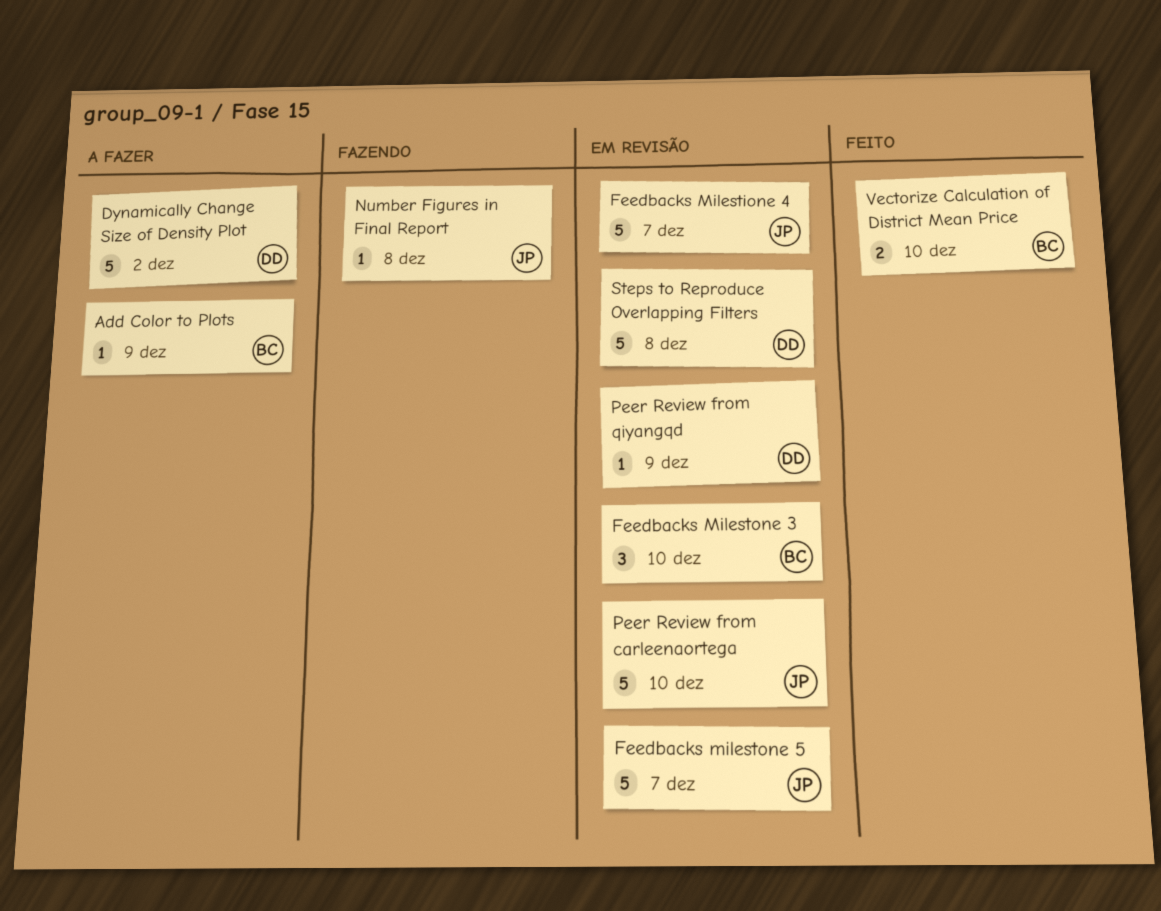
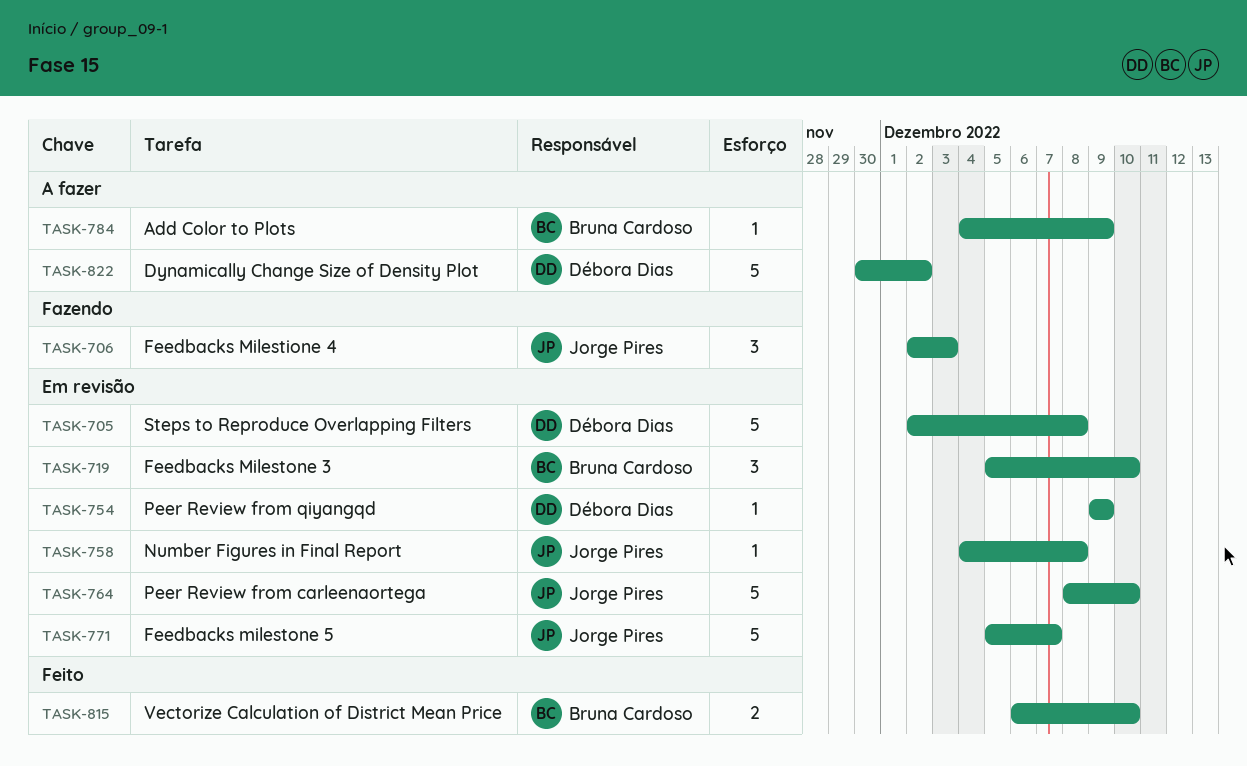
Feedbacks Milestione 4, status: Em revisão -> Fazendo
Feedbacks Milestione 4, estimate: 5 -> 3
Feedbacks Milestione 4, due: Dec 7 -> Dec 3
Number Figures in Final Report, status: Fazendo -> Em revisão

